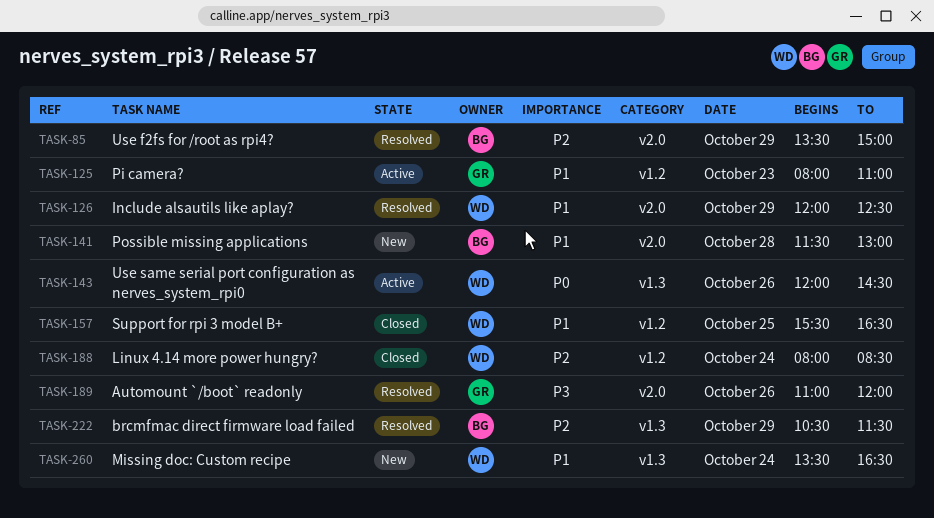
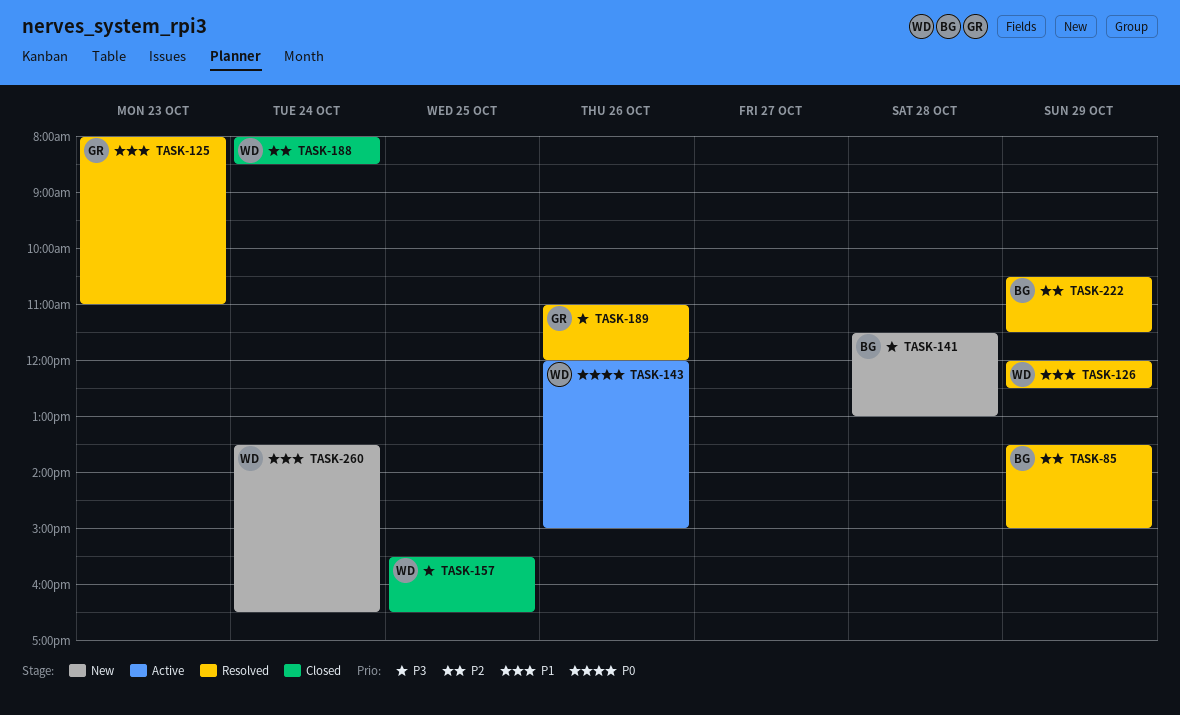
TASK-125, status: Active -> Resolved
TASK-141, priority: P1 -> P3
TASK-143, ends: 14:30 -> 15:00
TASK-157, priority: P1 -> P3

